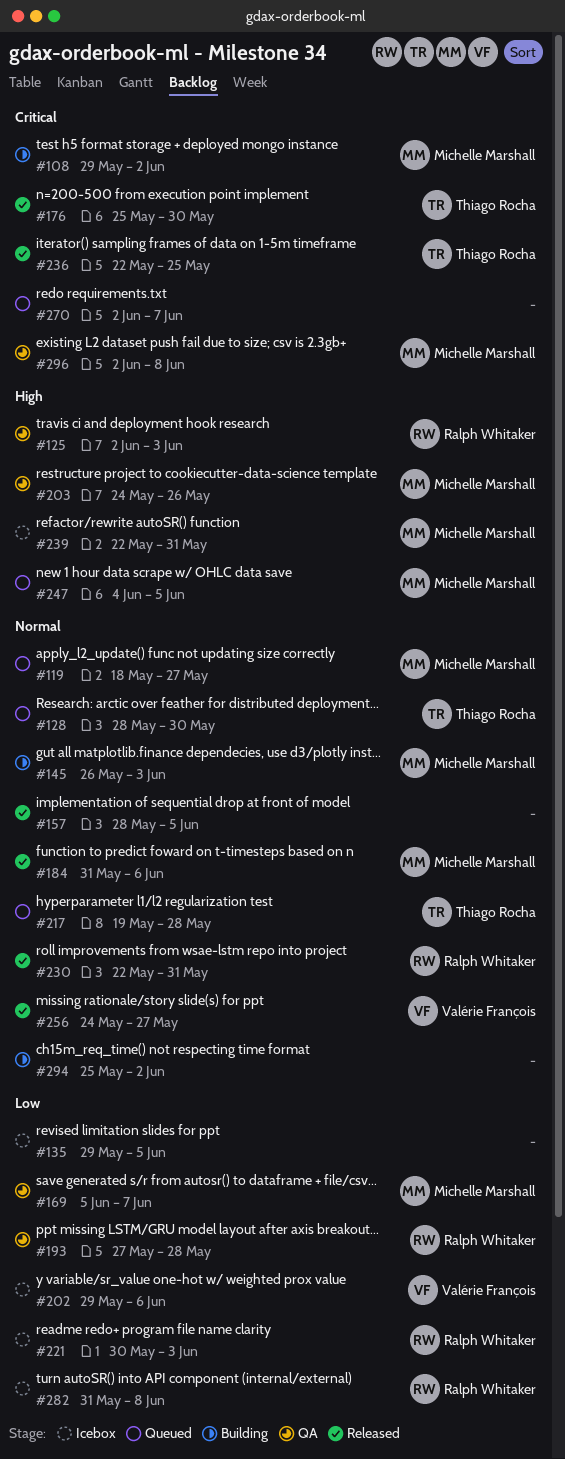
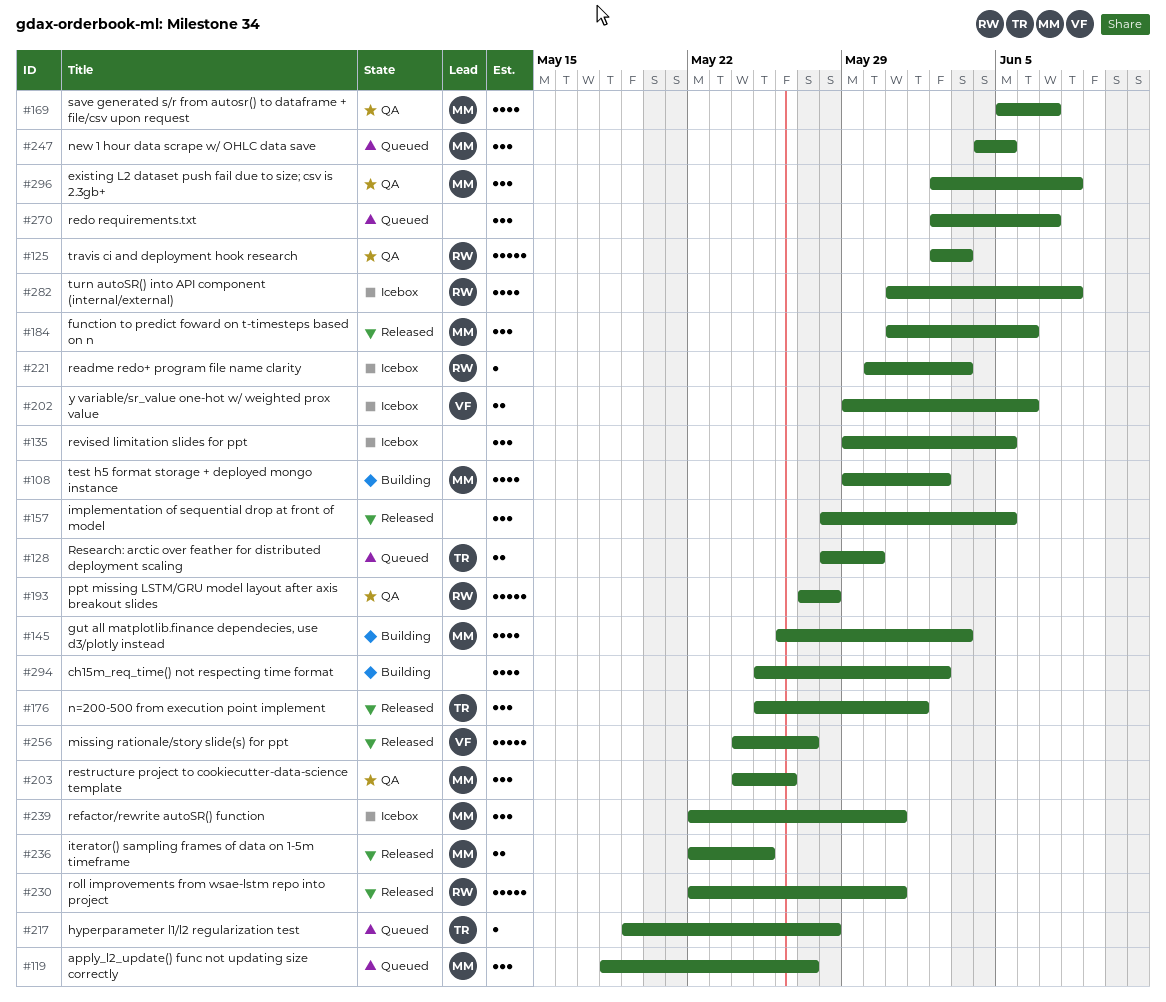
#176, due: May 30 -> Jun 1
#236, owner: Thiago Rocha -> Michelle Marshall

